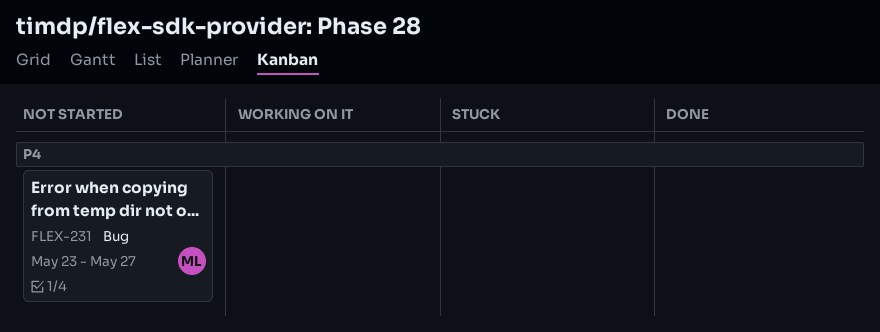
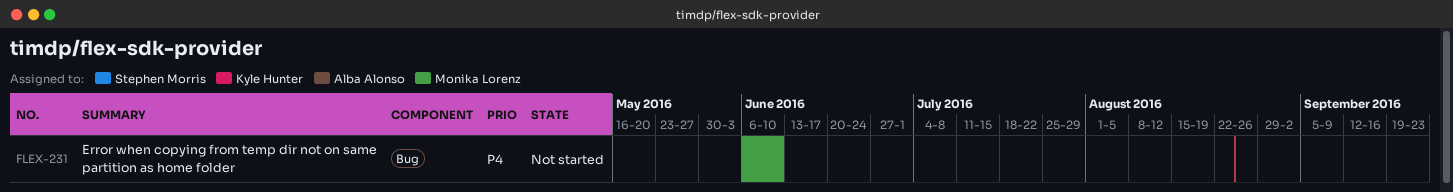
FLEX-231, start: May 23 -> Jun 6
FLEX-231, due: May 27 -> Jun 10

